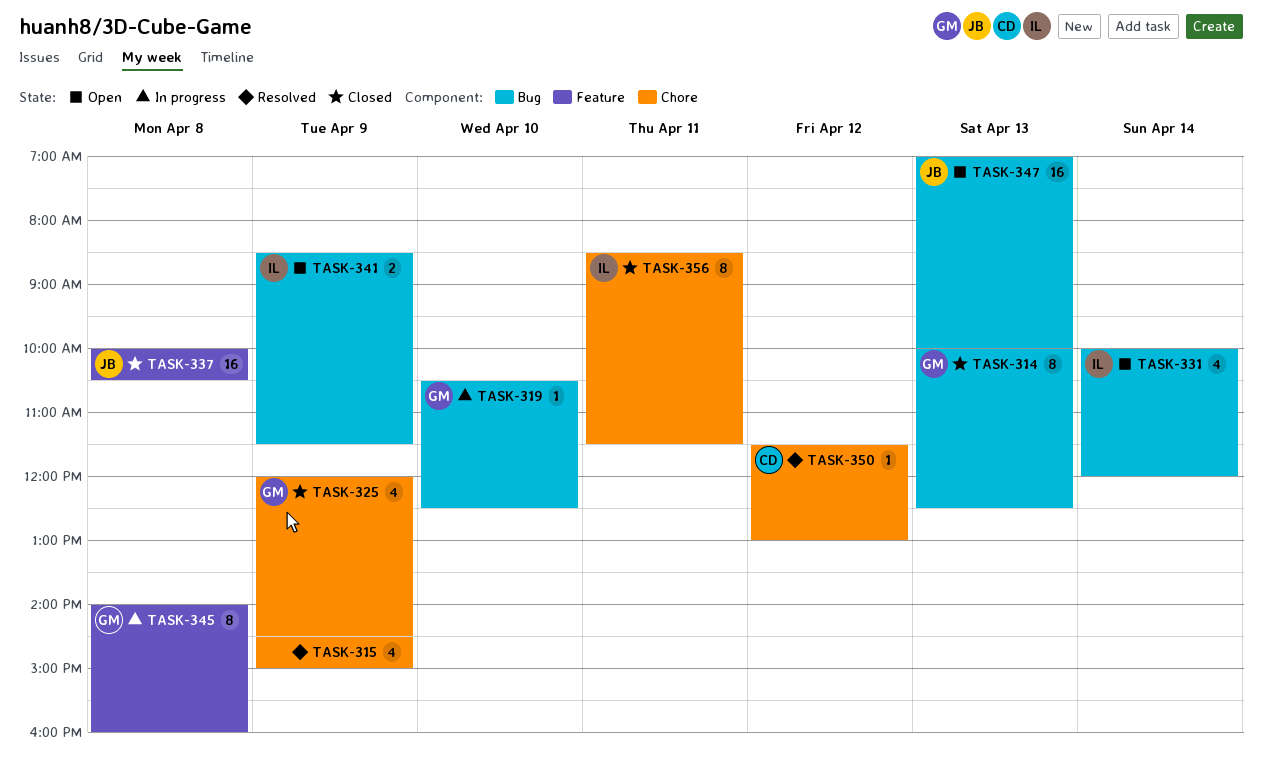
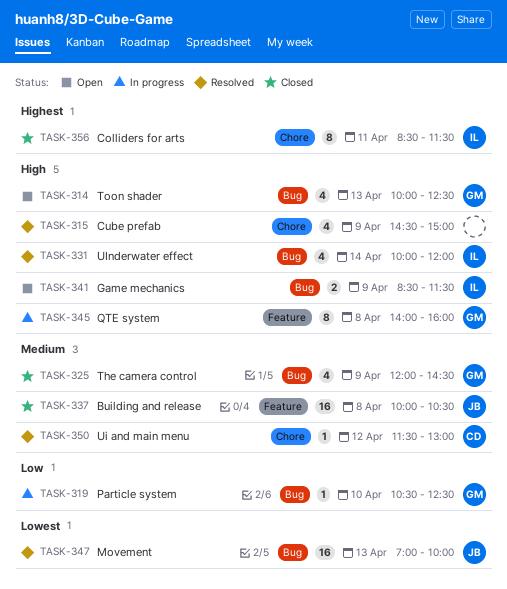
TASK-314, status: Closed -> Open
TASK-314, estimate: 8 -> 4
TASK-325, label: Chore -> Bug
TASK-331, status: Open -> Resolved
TASK-347, status: Open -> Resolved

